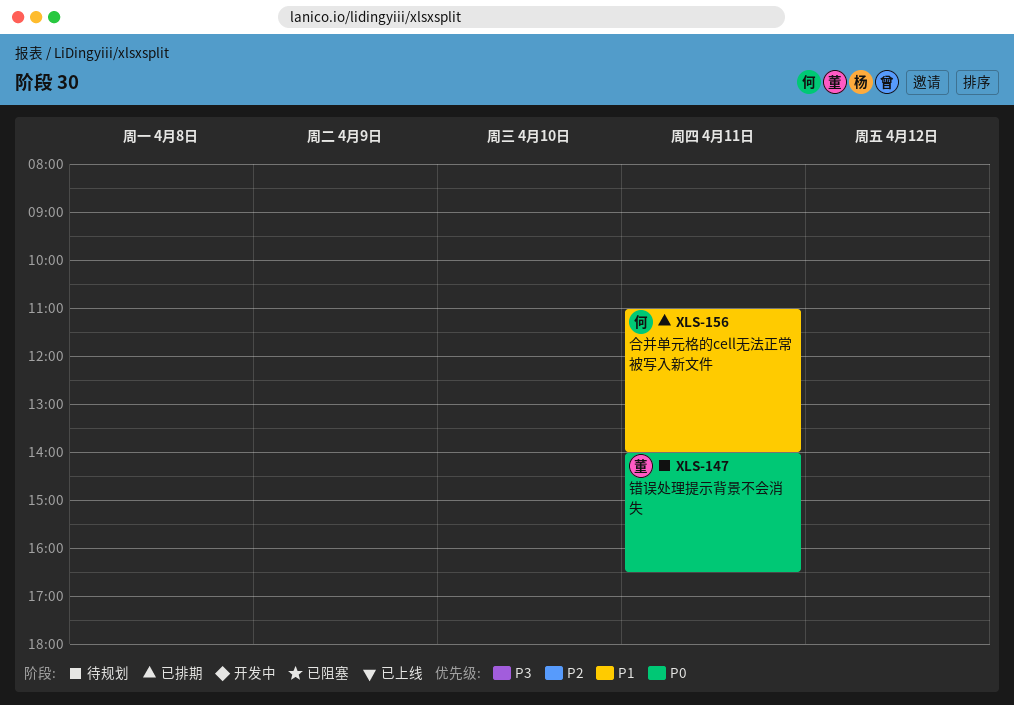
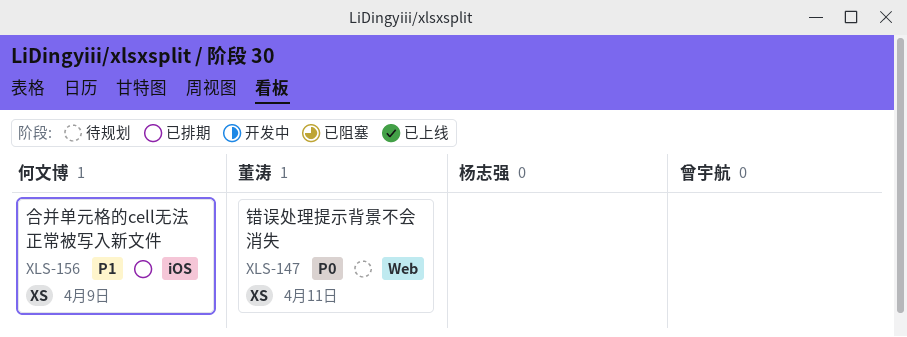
XLS-156, day: Apr 11 -> Apr 9

